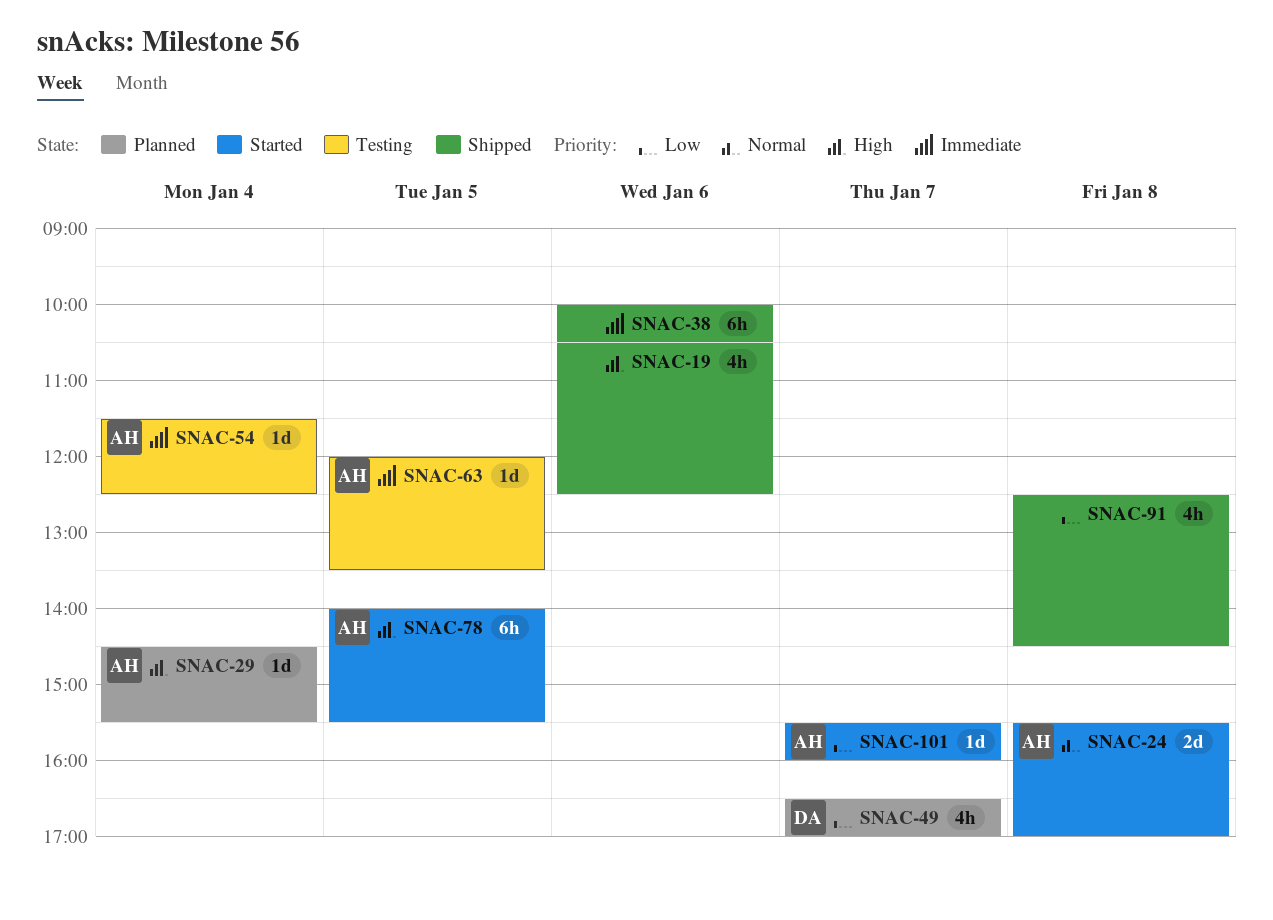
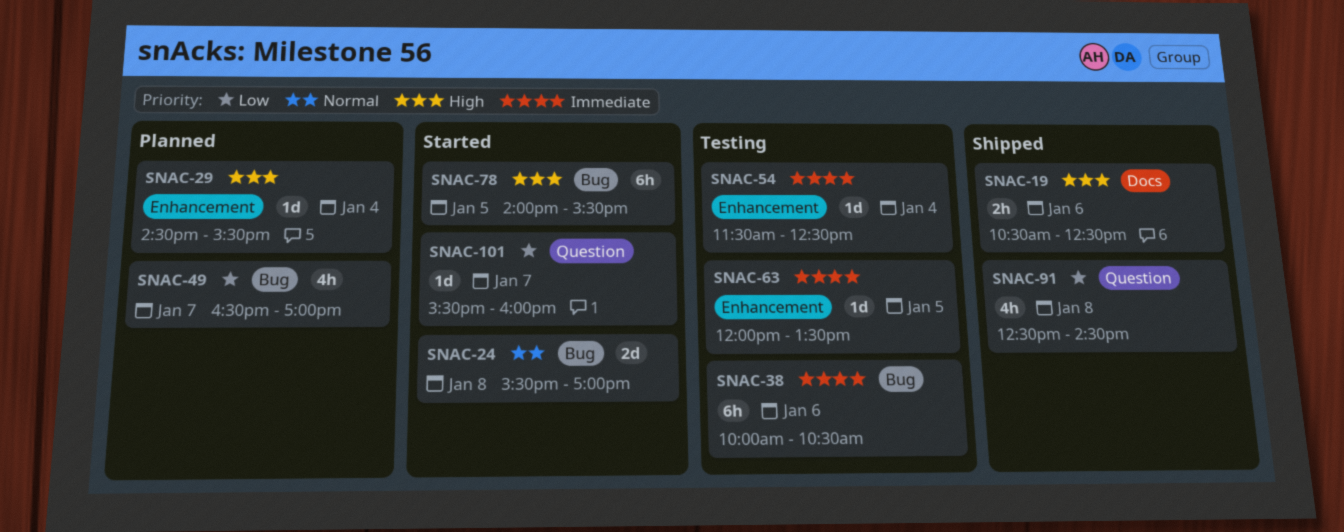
SNAC-19, estimate: 4h -> 2h
SNAC-38, status: Shipped -> Testing

